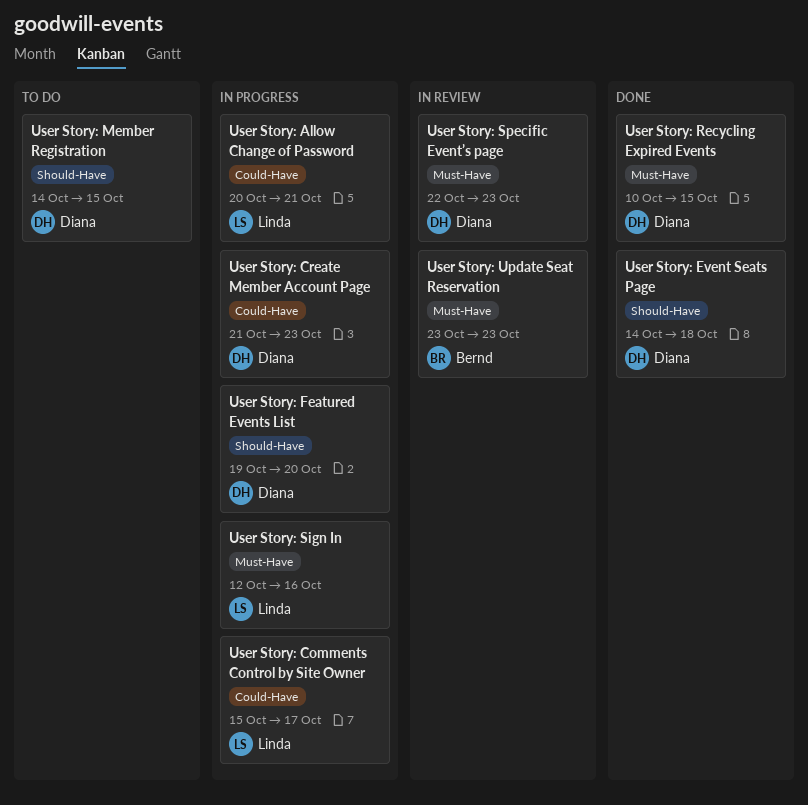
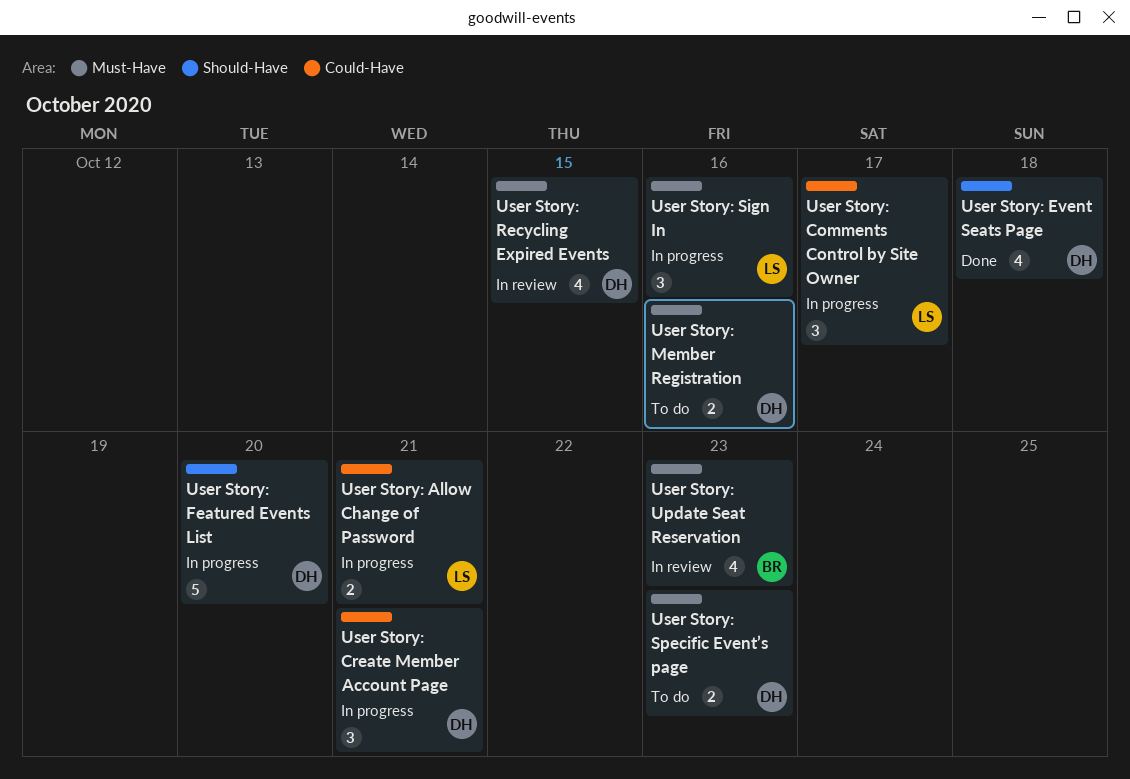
User Story: Create Member Account Page, due: Oct 23 -> Oct 21
User Story: Member Registration, label: Should-Have -> Must-Have
User Story: Member Registration, due: Oct 15 -> Oct 16
User Story: Recycling Expired Events, status: Done -> In review
User Story: Specific Event’s page, status: In review -> To do

